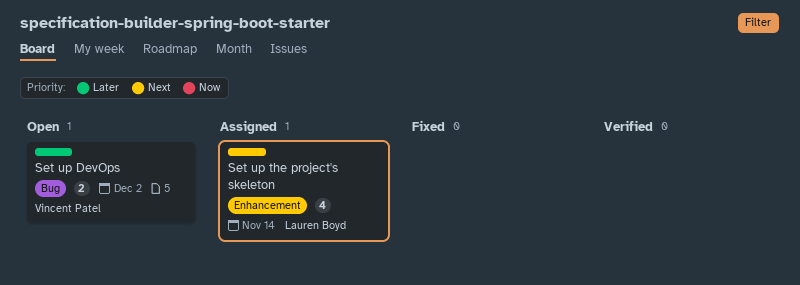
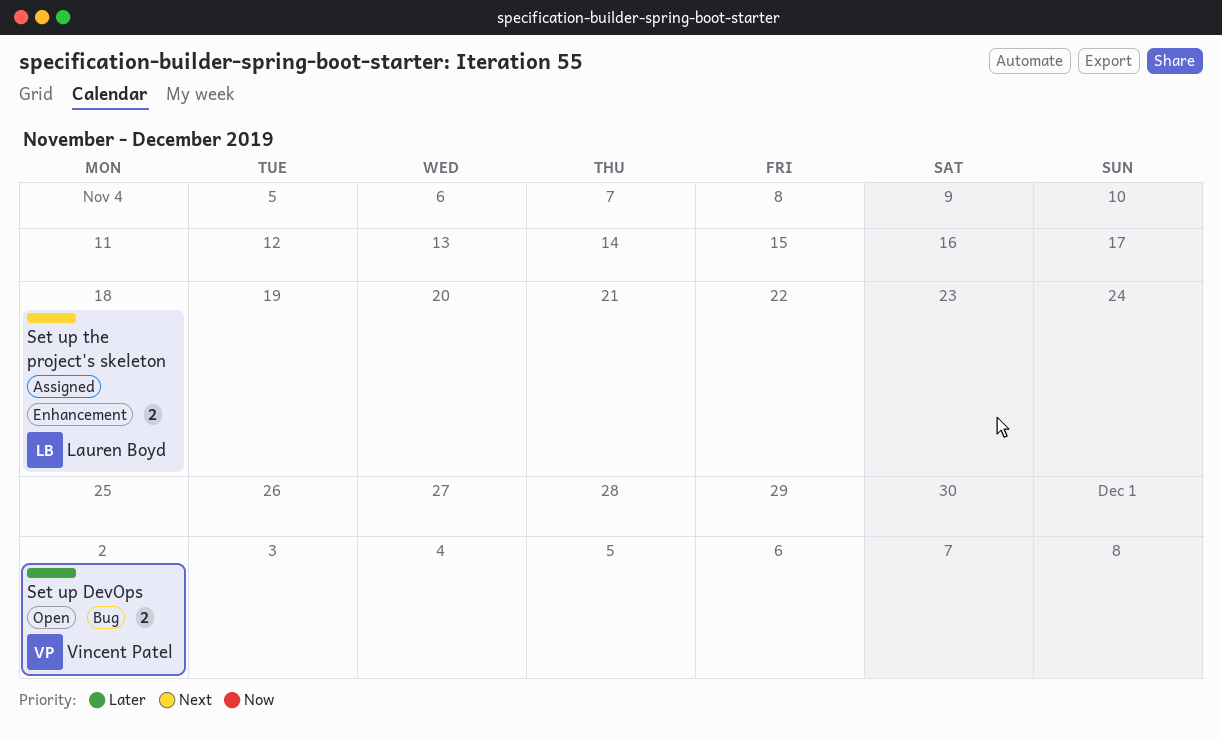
Set up the project's skeleton, estimate: 4 -> 2
Set up the project's skeleton, due: Nov 14 -> Nov 18

